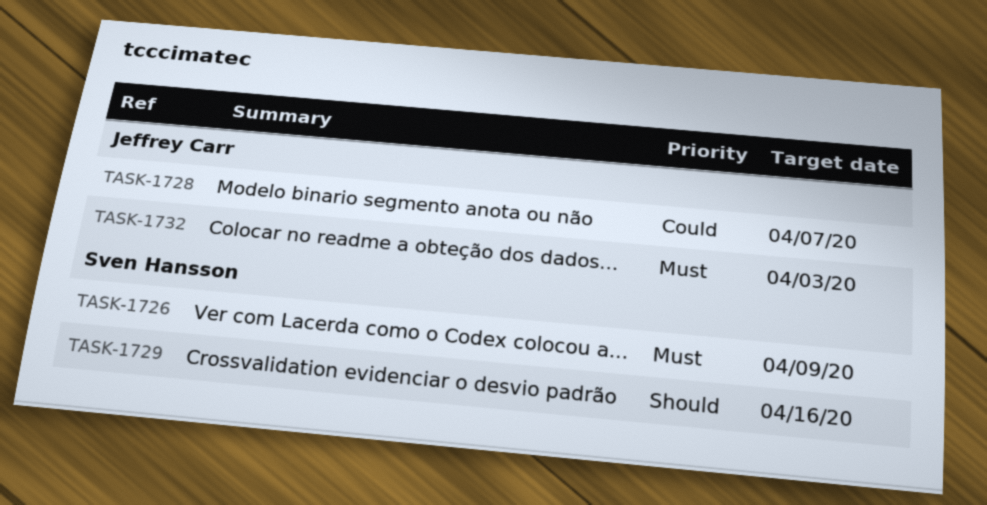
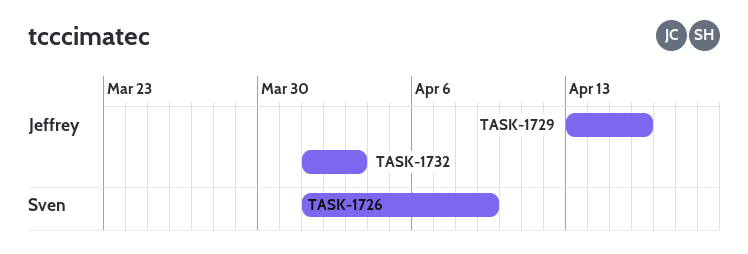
TASK-1728: present -> none
TASK-1729, owner: Sven Hansson -> Jeffrey Carr

